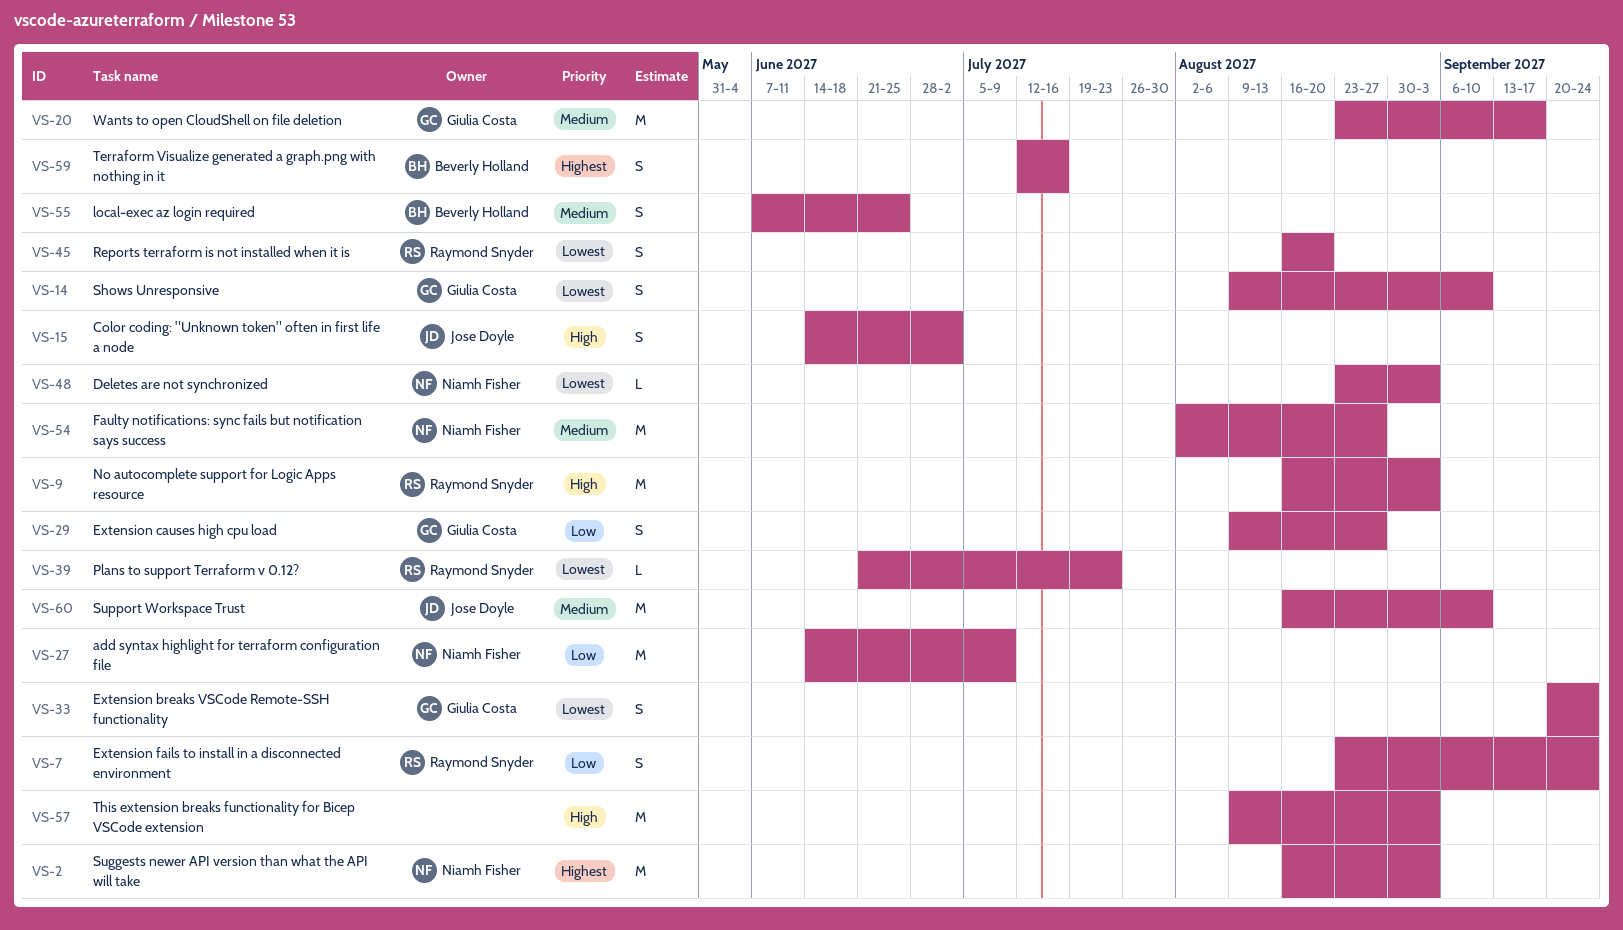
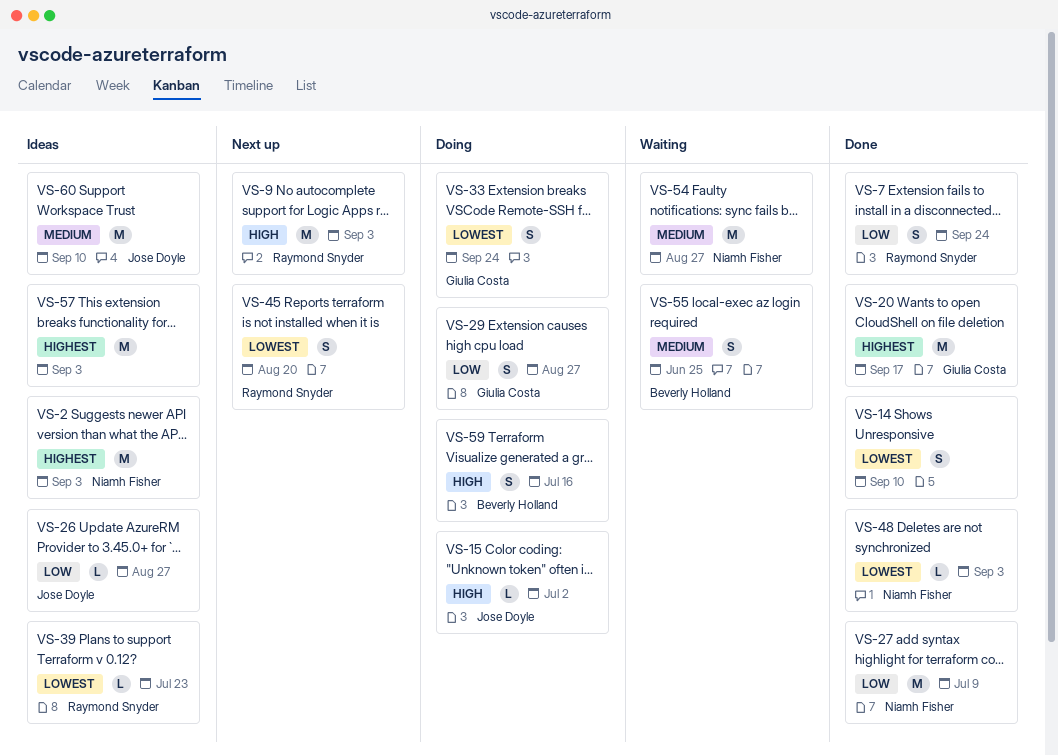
VS-14, owner: Giulia Costa -> none
VS-15, estimate: S -> L
VS-20, priority: Medium -> Highest
VS-26: none -> present
VS-57, priority: High -> Highest
VS-59, priority: Highest -> High

